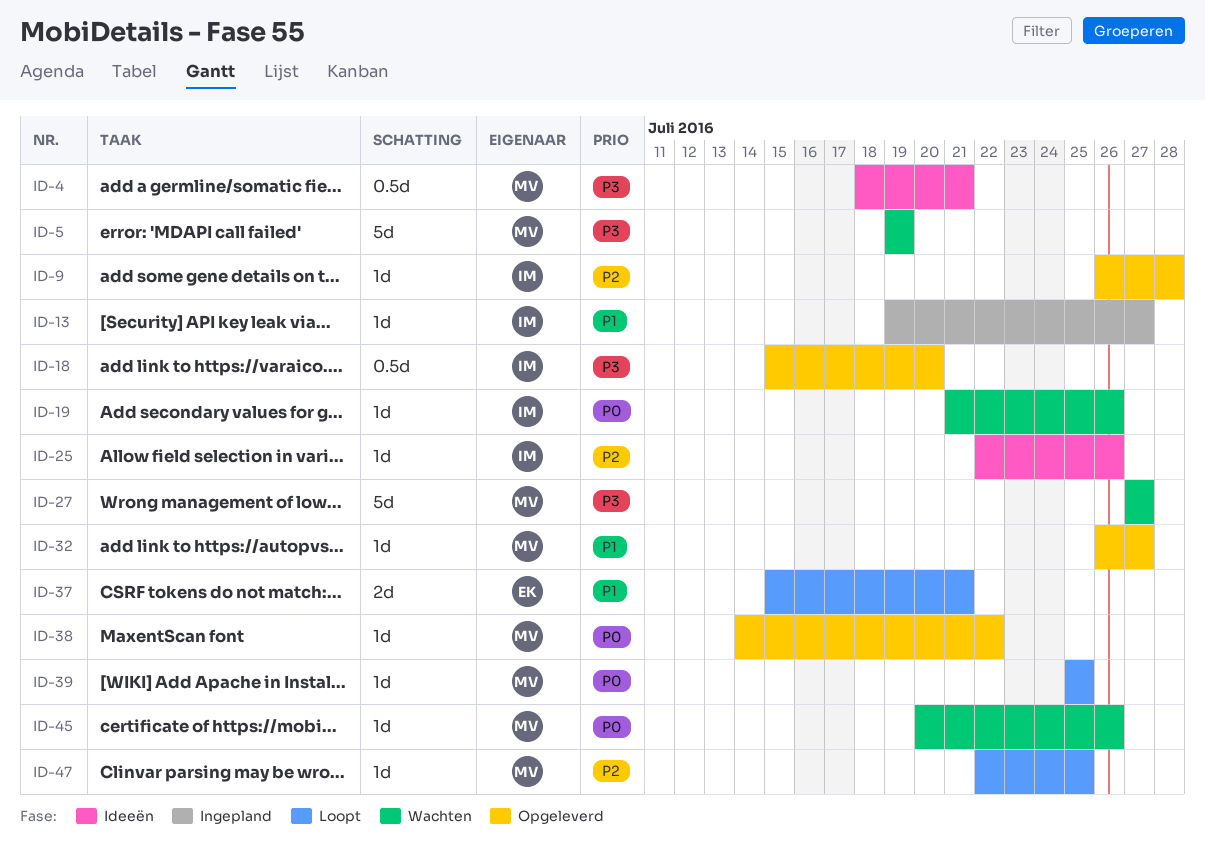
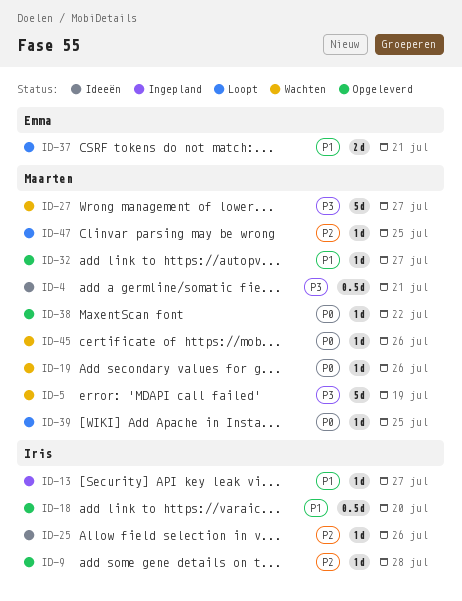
ID-18, priority: P3 -> P1
ID-19, owner: Iris -> Maarten

